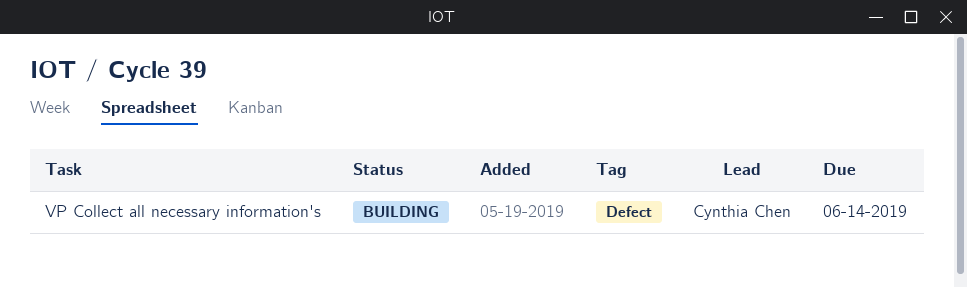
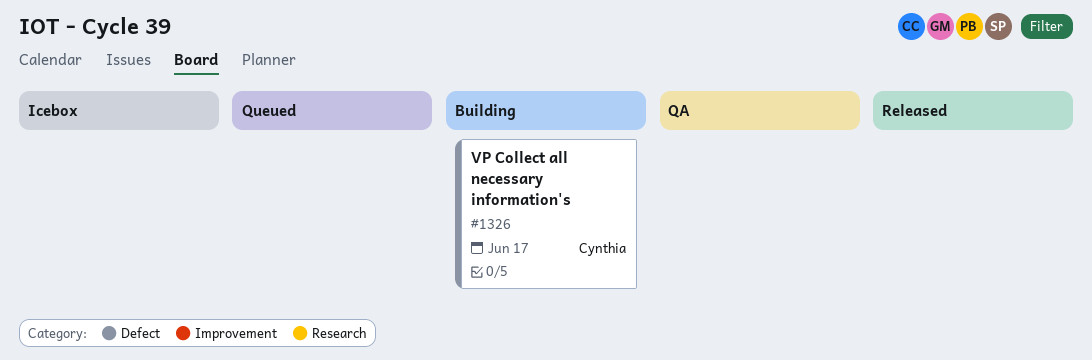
VP Collect all necessary information's, due: Jun 14 -> Jun 17

